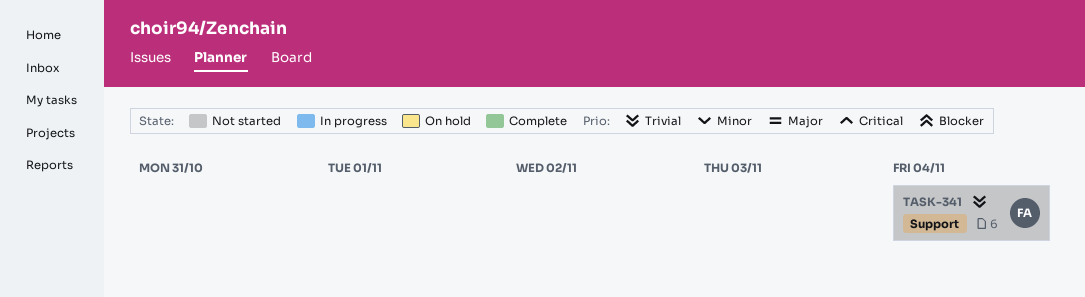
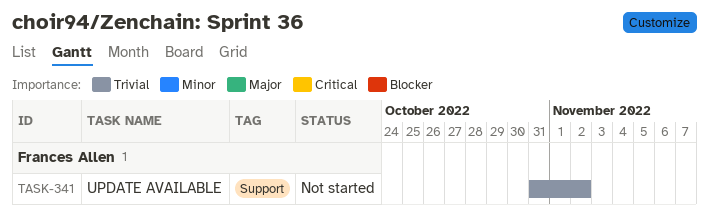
TASK-341, due: Nov 4 -> Nov 2

